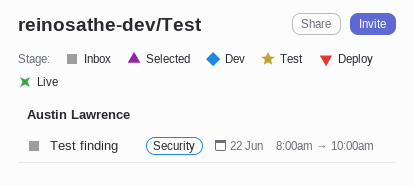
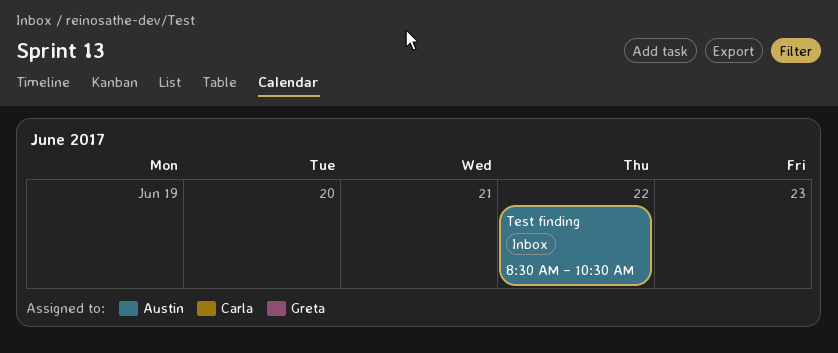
Test finding, begins: 08:00 -> 08:30
Test finding, ends: 10:00 -> 10:30

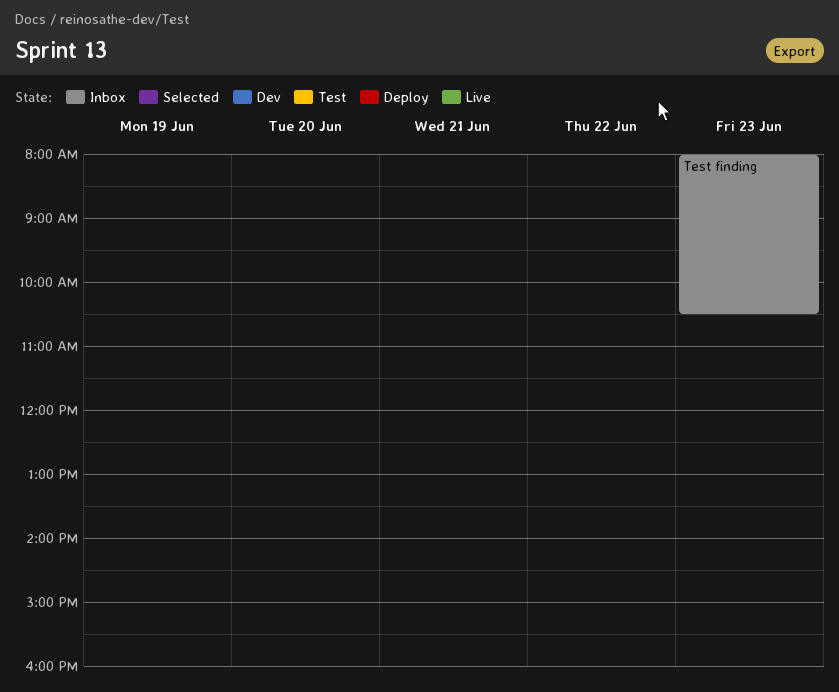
Test finding, day: Jun 22 -> Jun 23
Test finding, begins: 08:30 -> 08:00

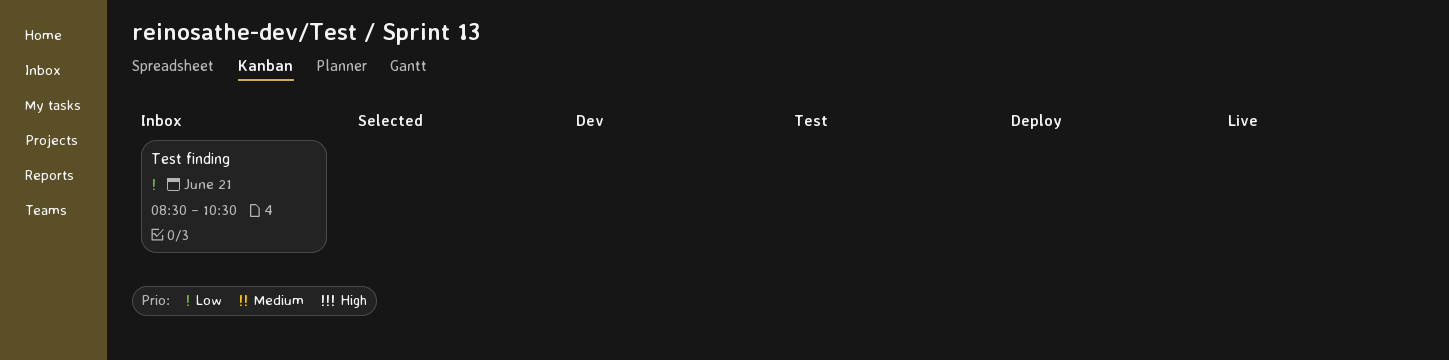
Test finding, day: Jun 23 -> Jun 21
Test finding, begins: 08:00 -> 08:30

